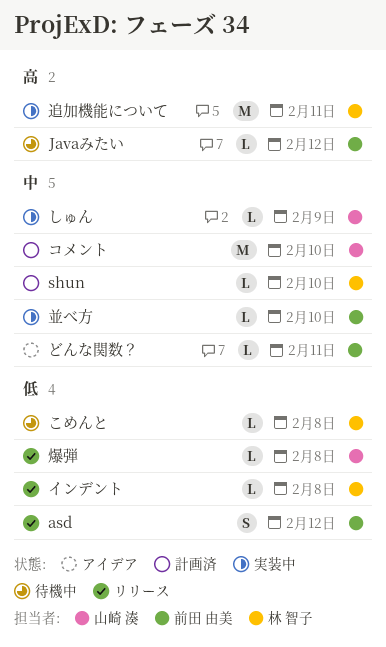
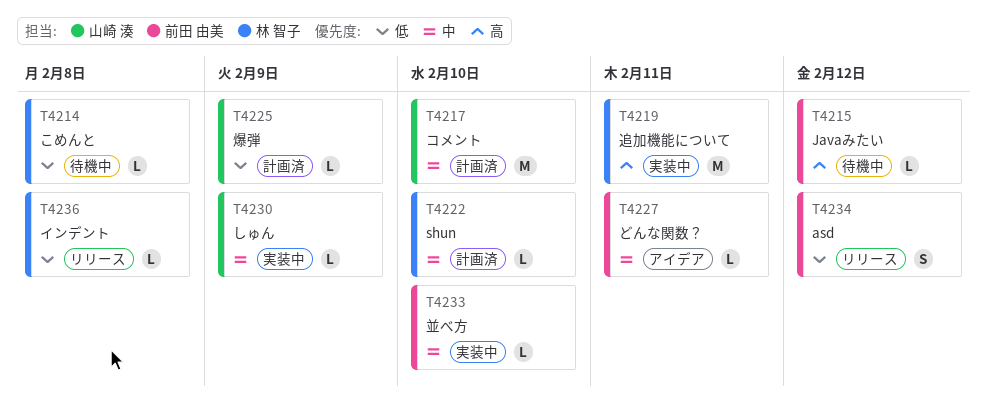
爆弾, status: リリース -> 計画済
爆弾, due: Feb 8 -> Feb 9

